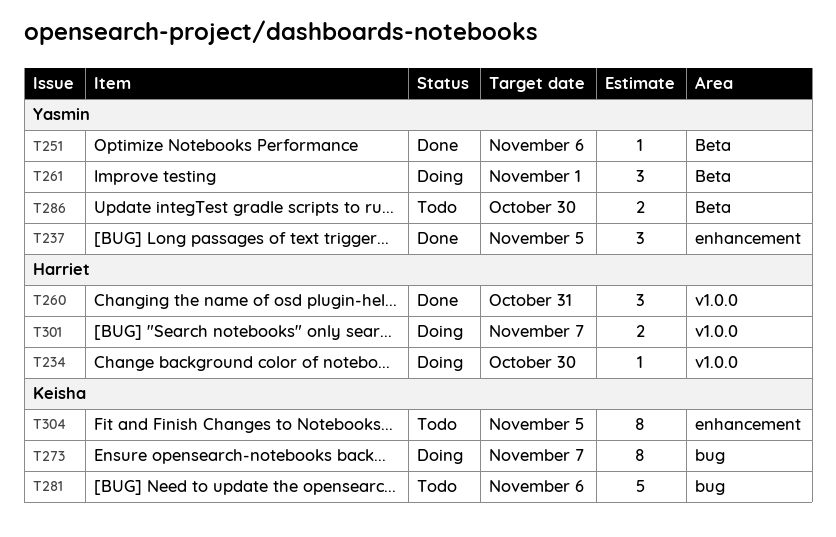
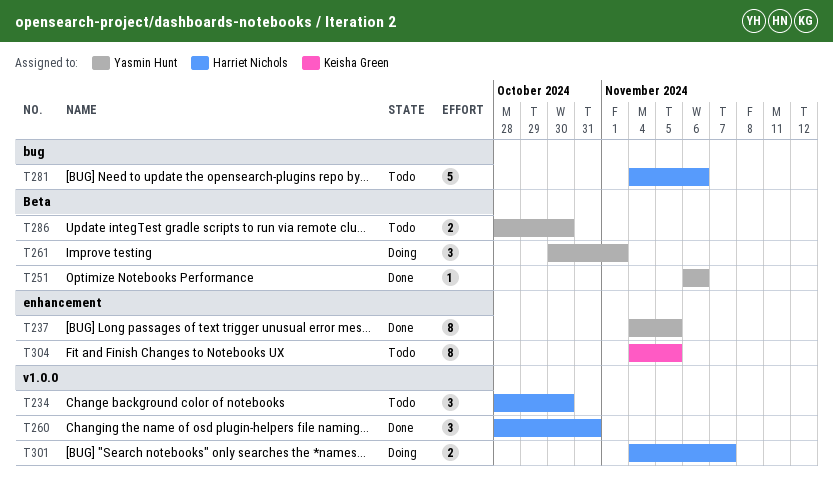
T234, status: Doing -> Todo
T234, estimate: 1 -> 3
T237, estimate: 3 -> 8
T273: present -> none
T281, owner: Keisha Green -> Harriet Nichols

